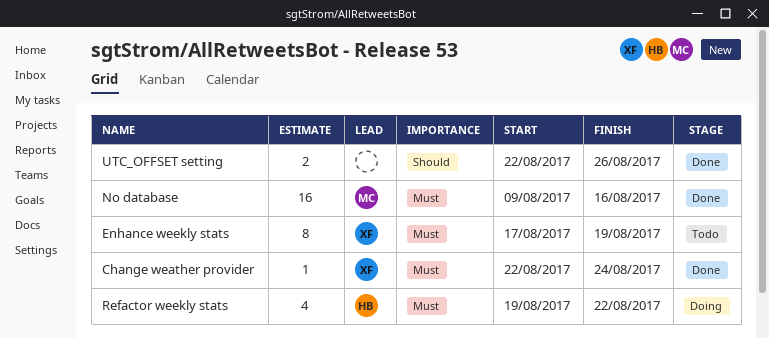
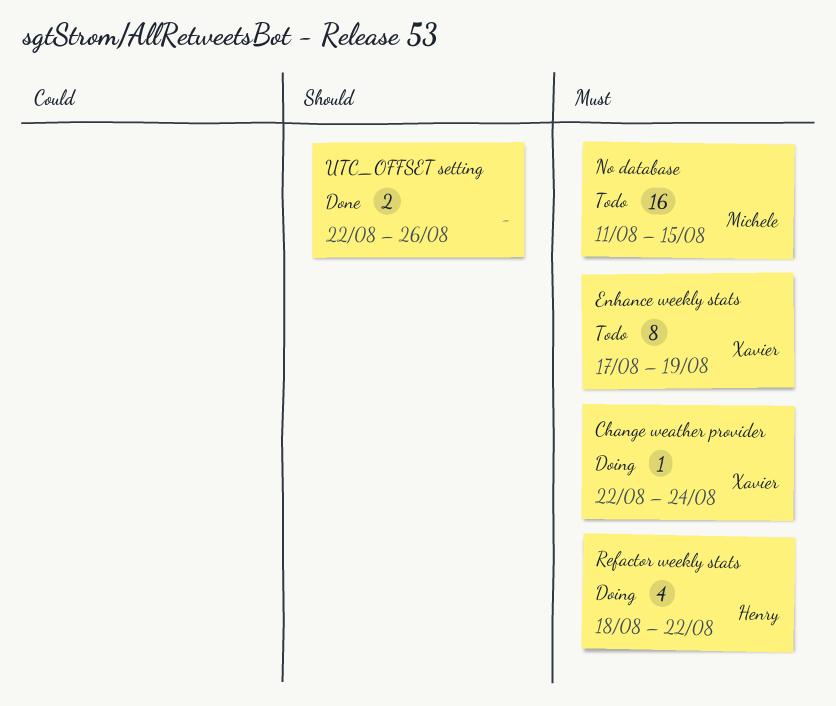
Change weather provider, status: Done -> Doing
No database, status: Done -> Todo
No database, start: Aug 9 -> Aug 11
No database, due: Aug 16 -> Aug 15
Refactor weekly stats, start: Aug 19 -> Aug 18

